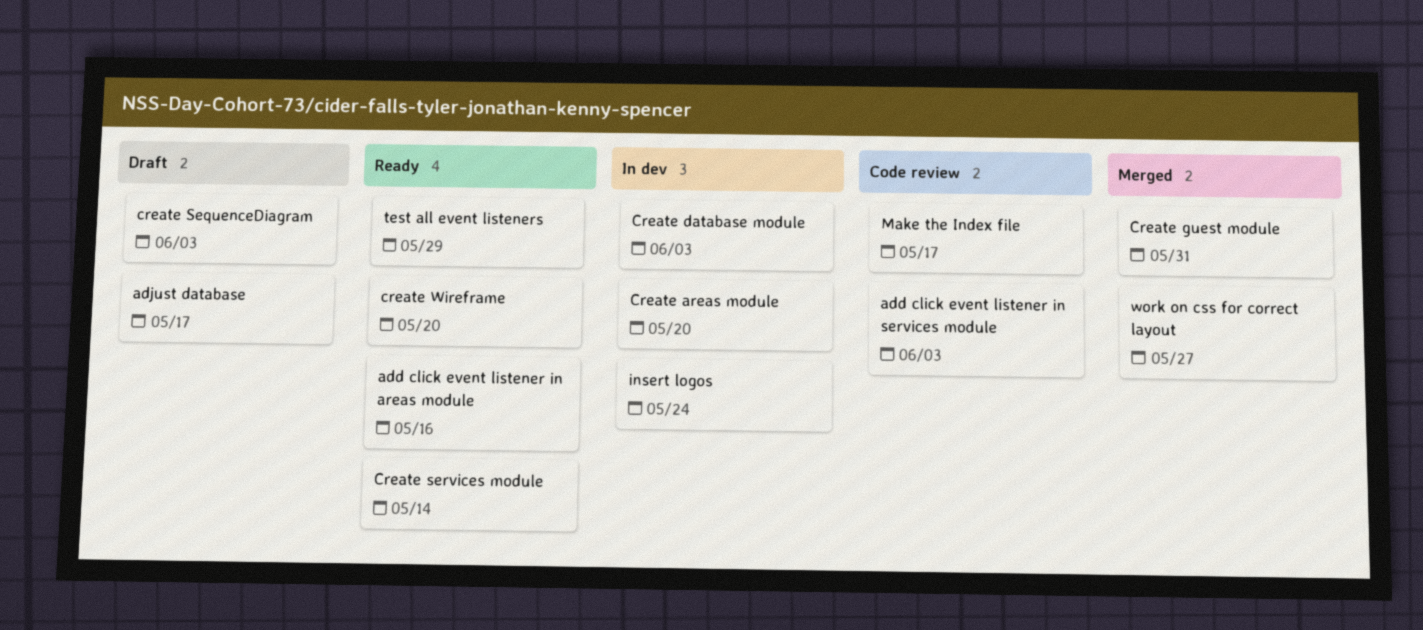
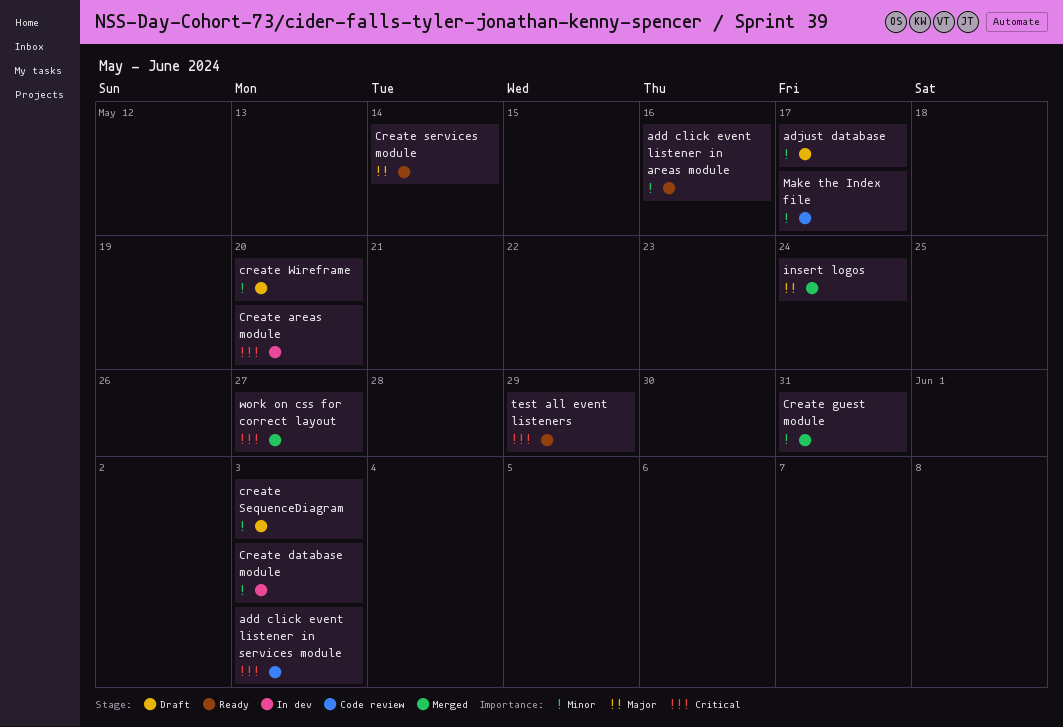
create Wireframe, status: Ready -> Draft
insert logos, status: In dev -> Merged

